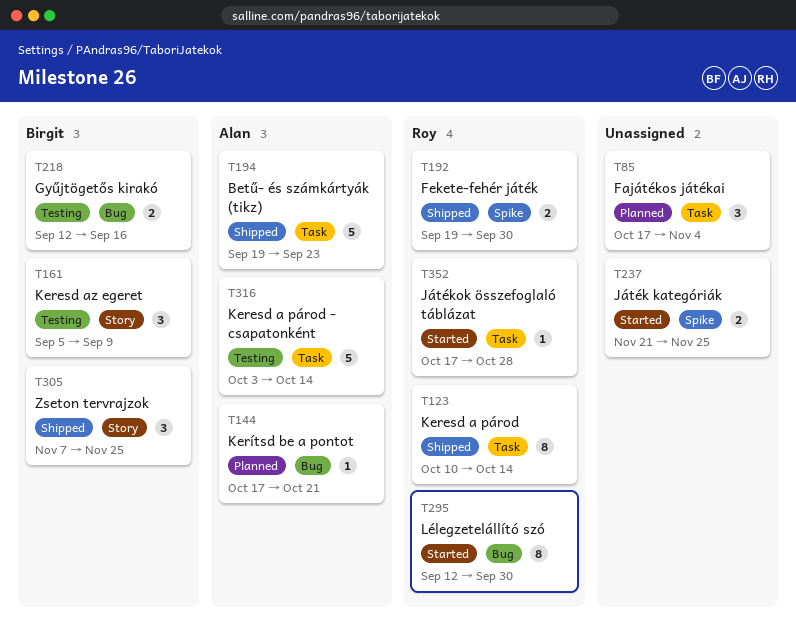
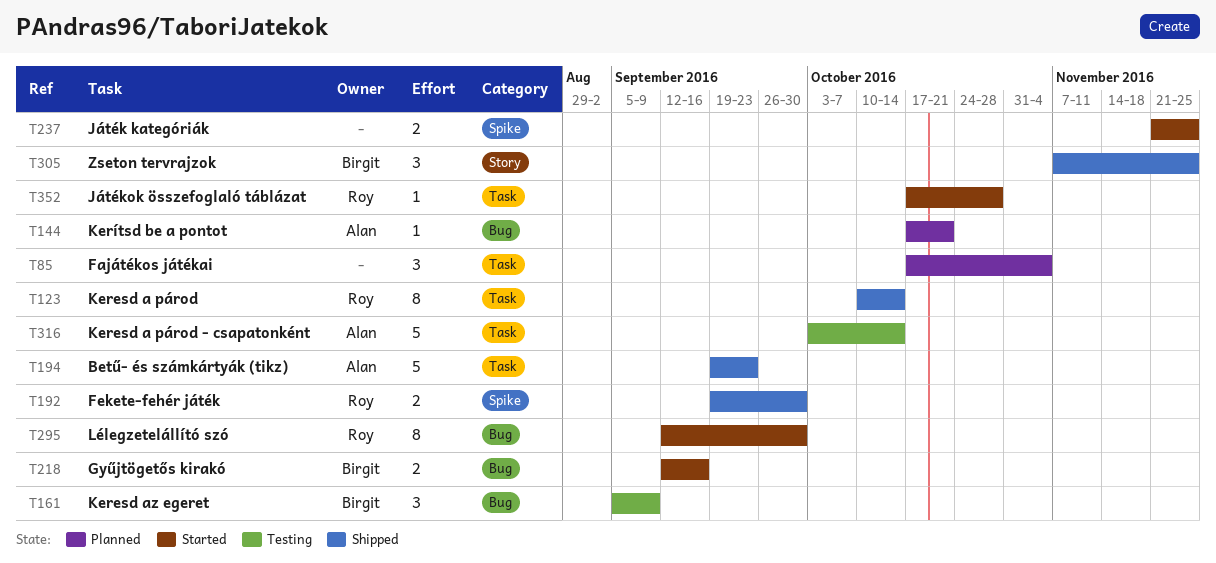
T161, label: Story -> Bug
T218, status: Testing -> Started

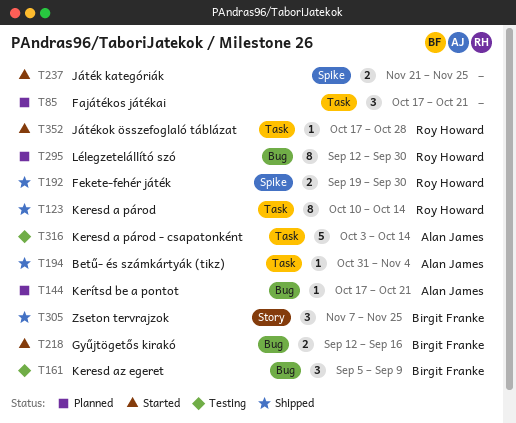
T85, due: Nov 4 -> Oct 21
T194, estimate: 5 -> 1
T194, start: Sep 19 -> Oct 31
T194, due: Sep 23 -> Nov 4
T295, status: Started -> Planned

